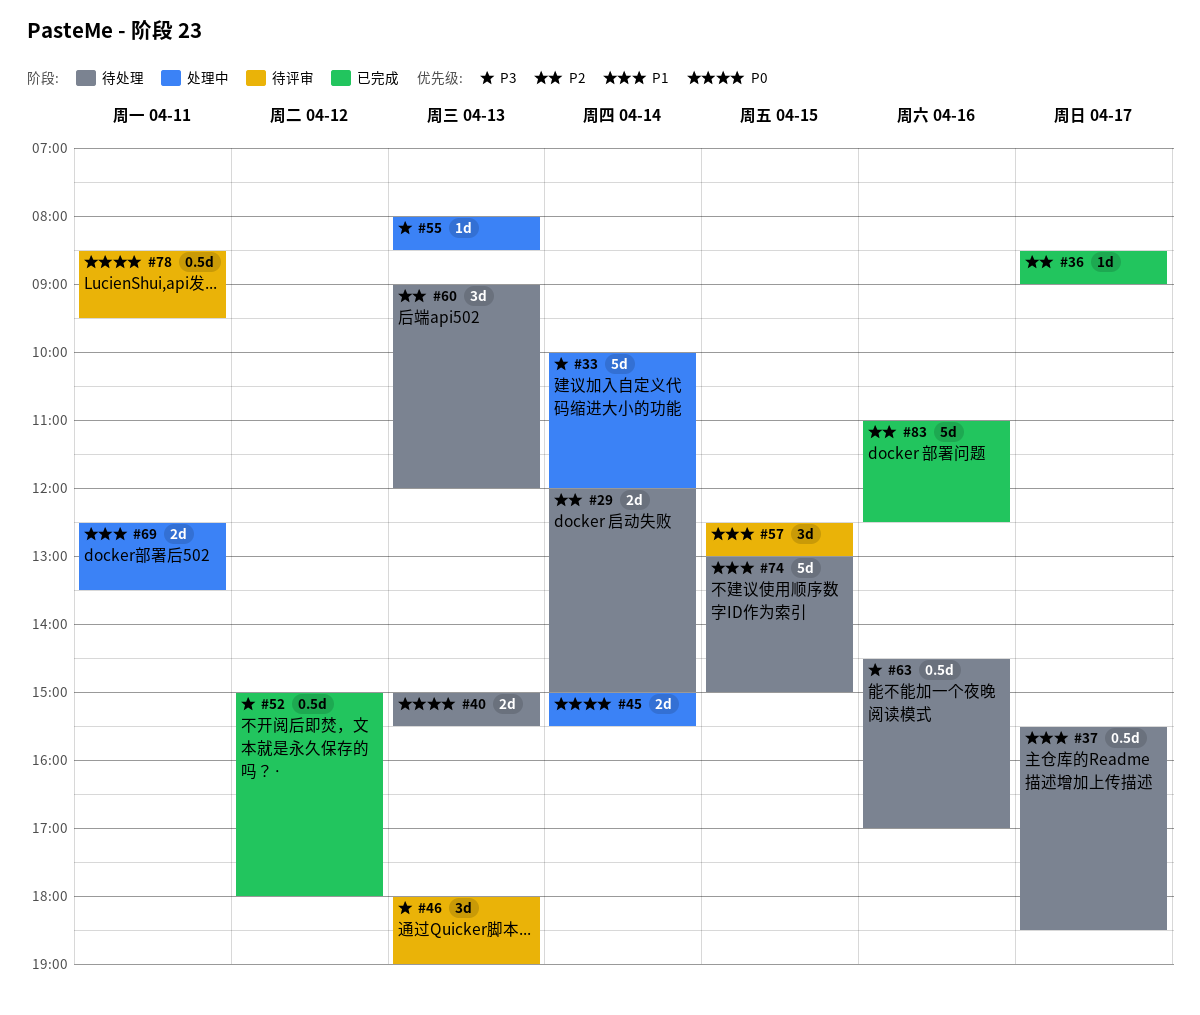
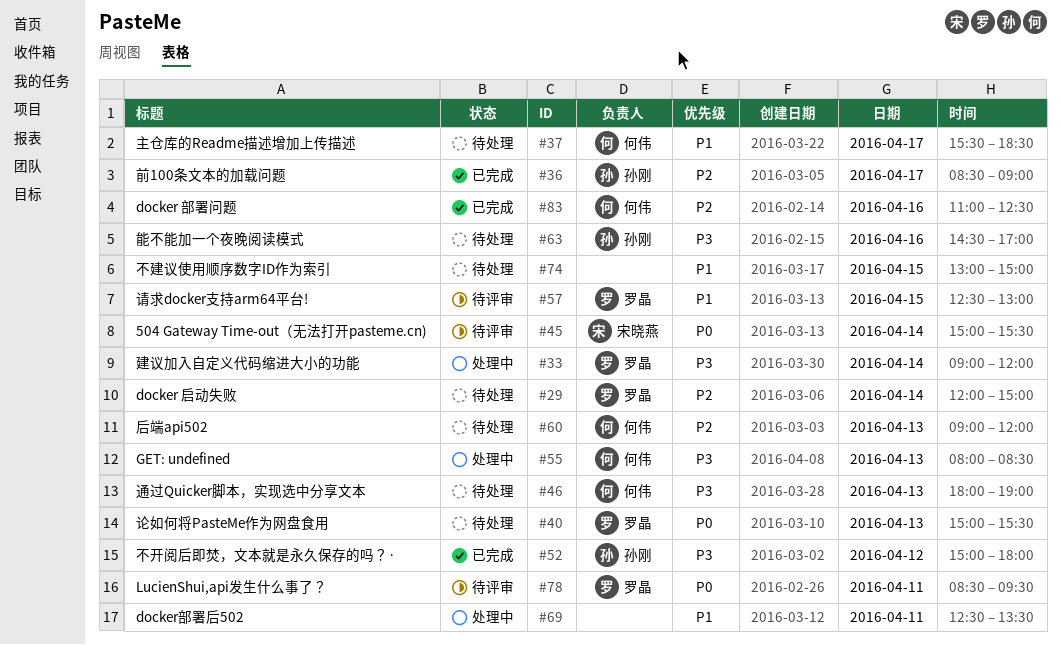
#33, begins: 10:00 -> 09:00
#45, status: 处理中 -> 待评审
#46, status: 待评审 -> 待处理

